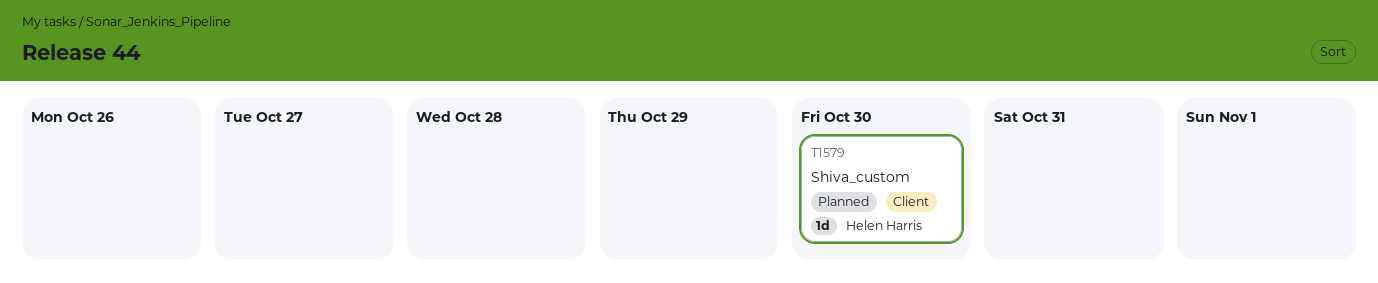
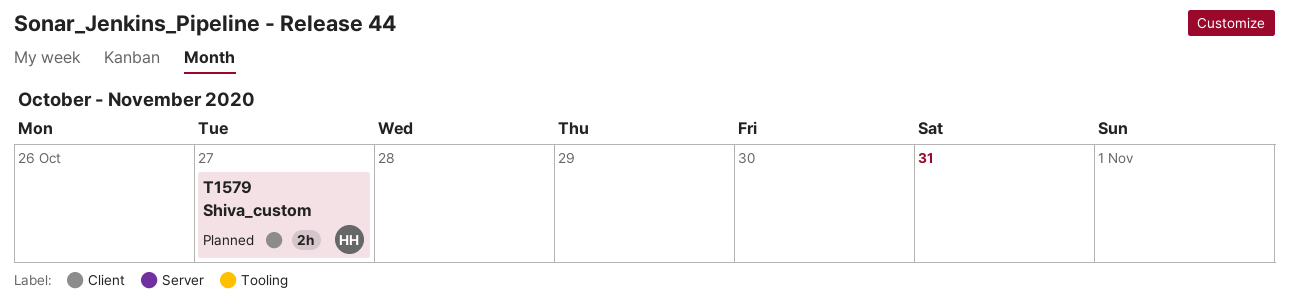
T1579, estimate: 1d -> 2h
T1579, due: Oct 30 -> Oct 27

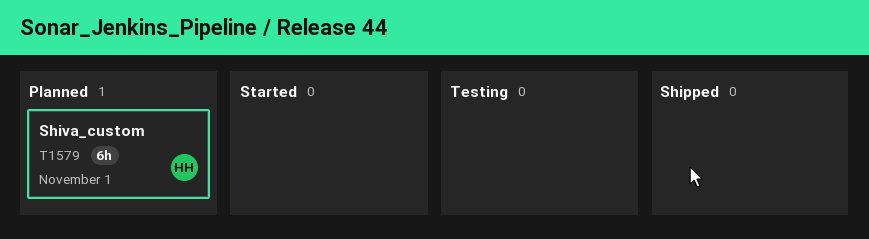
T1579, estimate: 2h -> 6h
T1579, due: Oct 27 -> Nov 1

